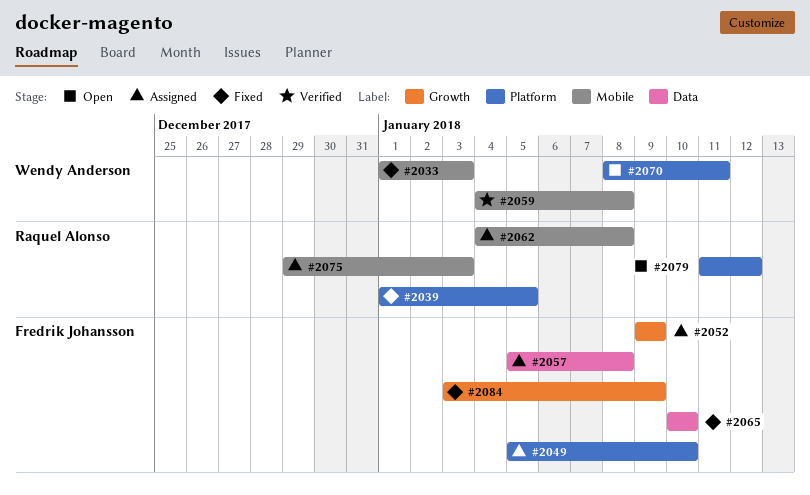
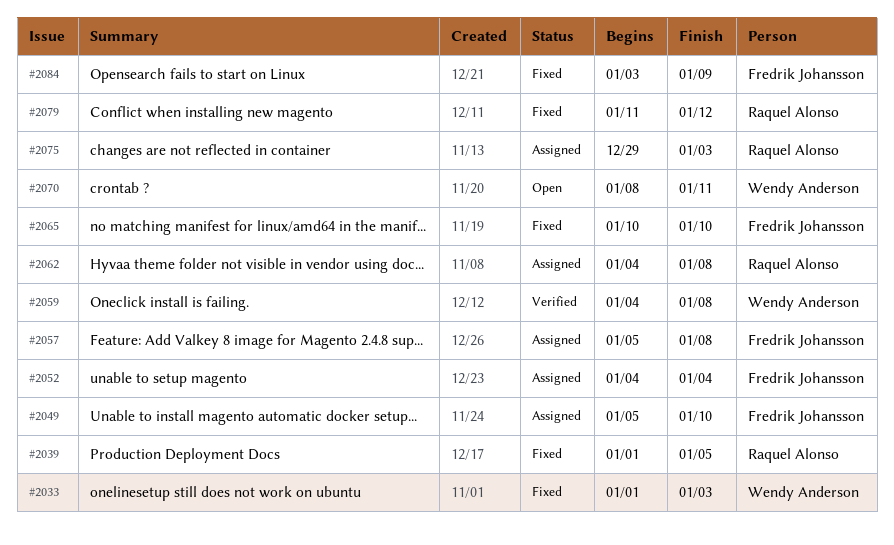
#2052, start: Jan 9 -> Jan 4
#2052, due: Jan 9 -> Jan 4
#2079, status: Open -> Fixed

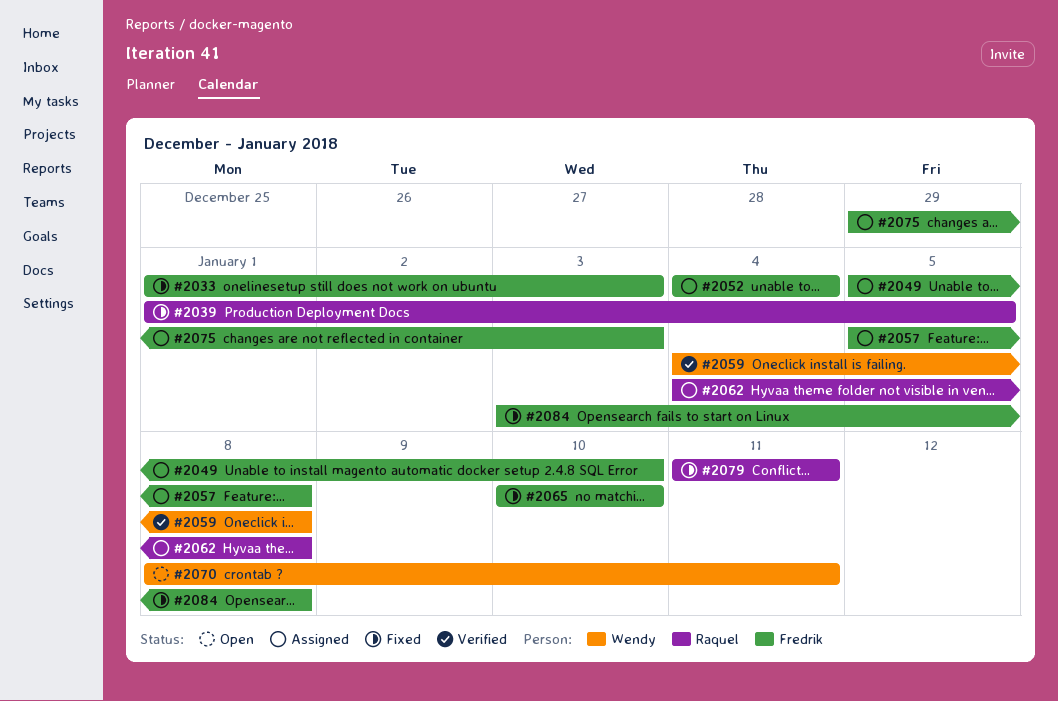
#2033, owner: Wendy Anderson -> Fredrik Johansson
#2075, owner: Raquel Alonso -> Fredrik Johansson
#2079, due: Jan 12 -> Jan 11
#2084, due: Jan 9 -> Jan 8

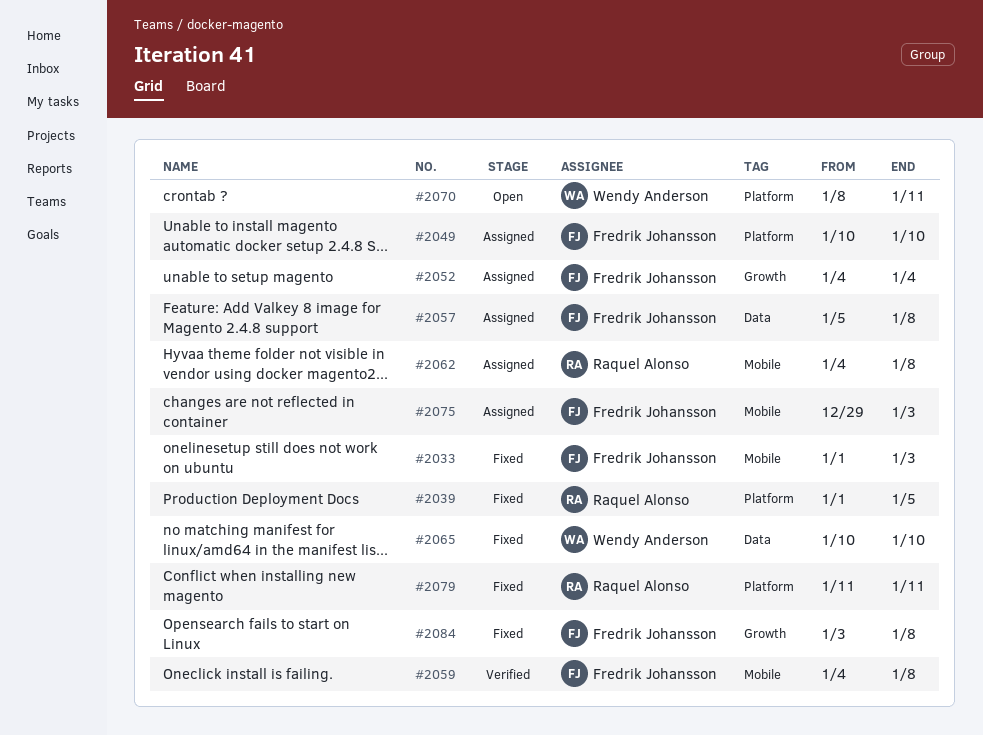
#2049, start: Jan 5 -> Jan 10
#2059, owner: Wendy Anderson -> Fredrik Johansson
#2065, owner: Fredrik Johansson -> Wendy Anderson

